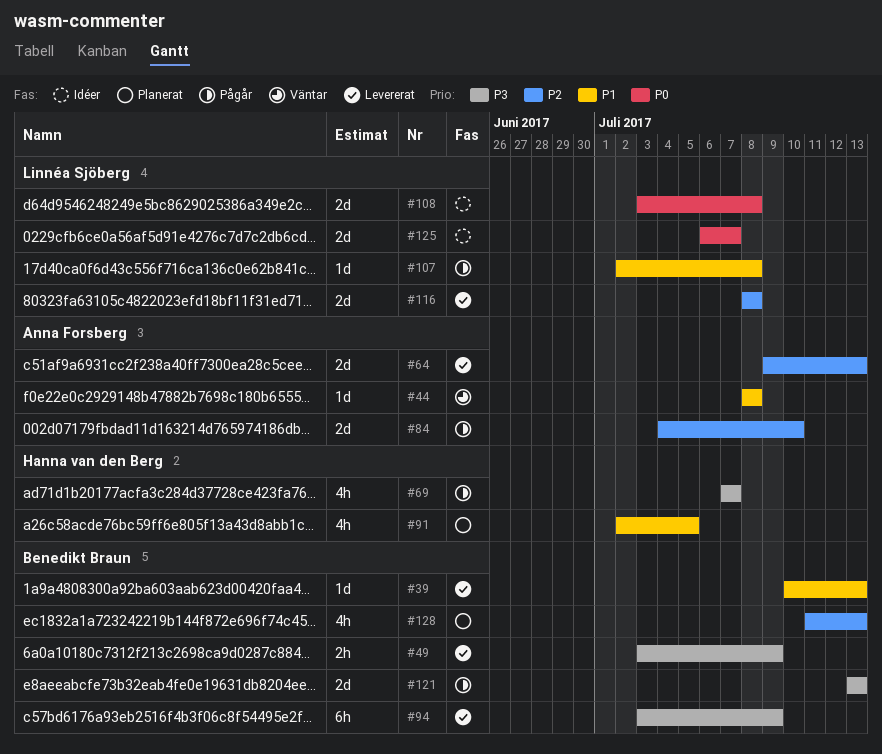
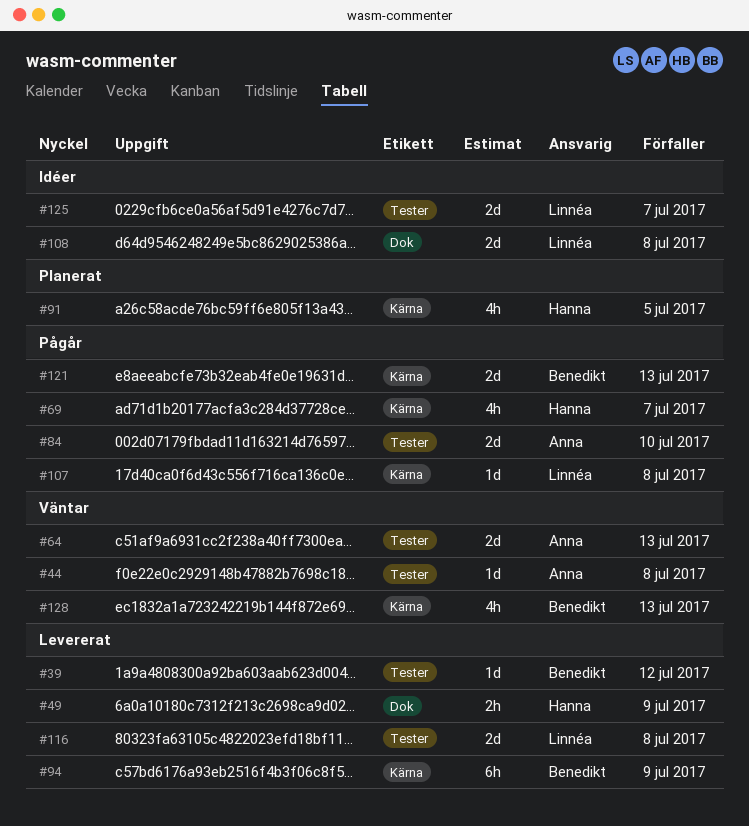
#39, due: Jul 13 -> Jul 12
#49, owner: Benedikt Braun -> Hanna van den Berg
#64, status: Levererat -> Väntar
#128, status: Planerat -> Väntar

